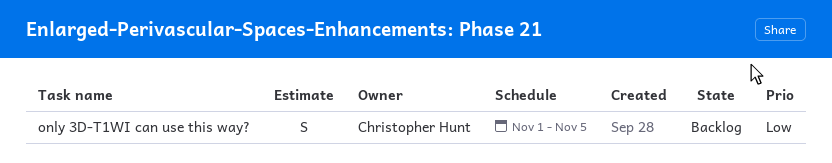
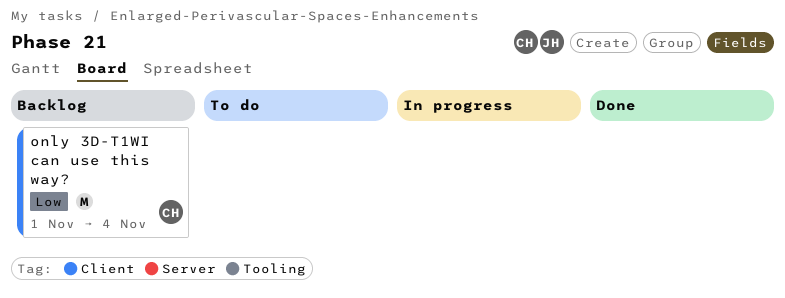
only 3D-T1WI can use this way?, estimate: S -> M
only 3D-T1WI can use this way?, due: Nov 5 -> Nov 4

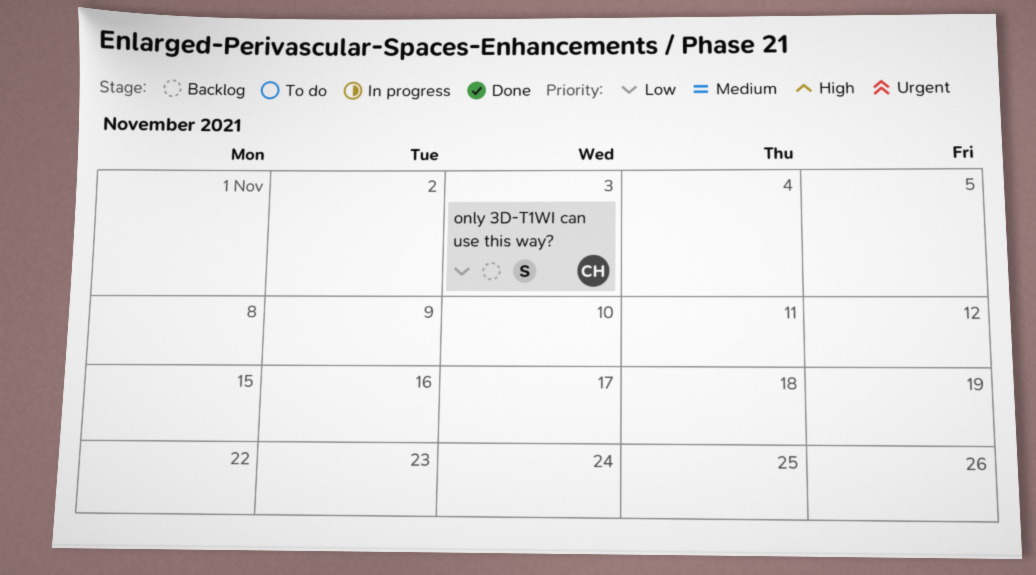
only 3D-T1WI can use this way?, estimate: M -> S
only 3D-T1WI can use this way?, due: Nov 4 -> Nov 3

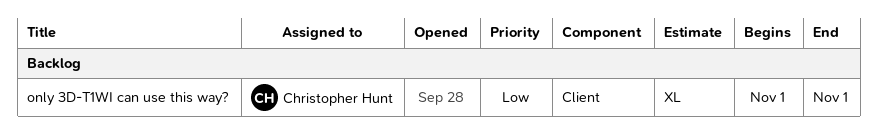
only 3D-T1WI can use this way?, estimate: S -> XL
only 3D-T1WI can use this way?, due: Nov 3 -> Nov 1

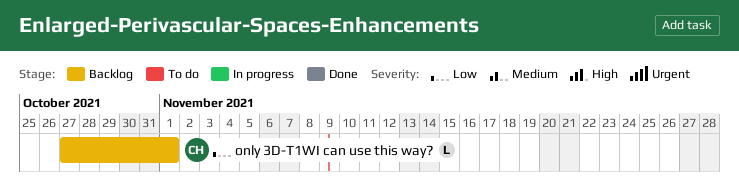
only 3D-T1WI can use this way?, estimate: XL -> L
only 3D-T1WI can use this way?, start: Nov 1 -> Oct 27

